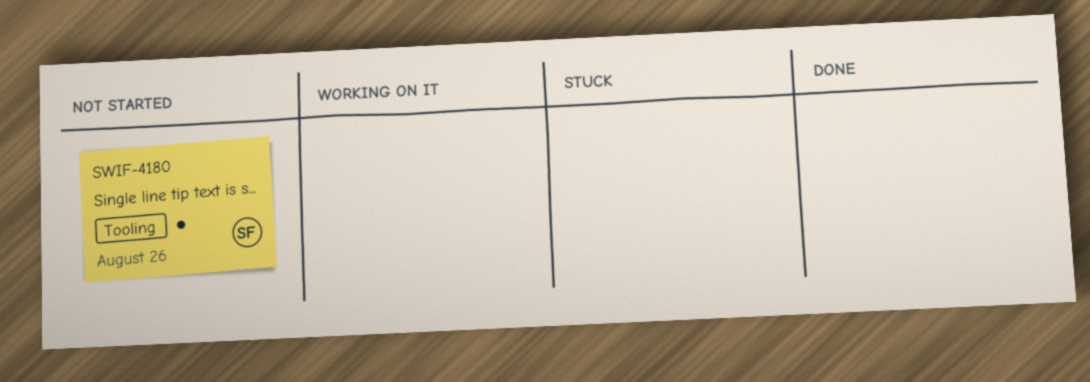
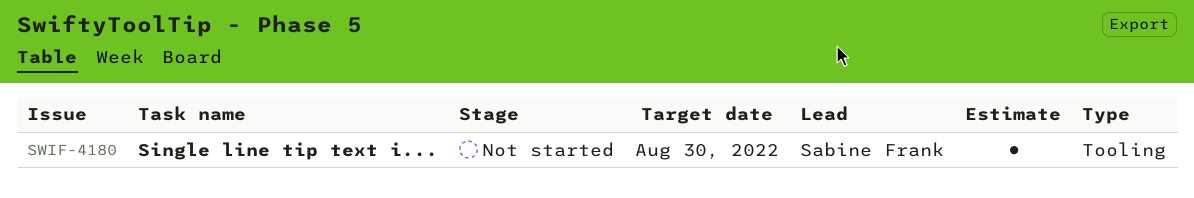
SWIF-4180, due: Aug 26 -> Aug 30

